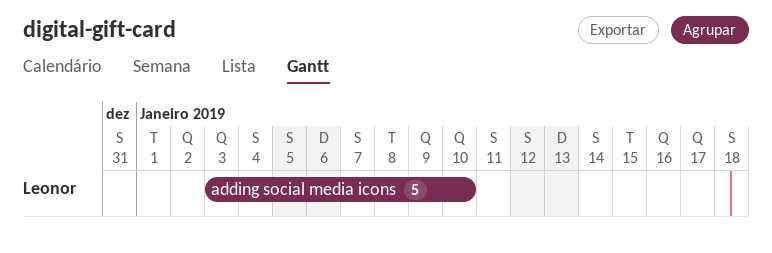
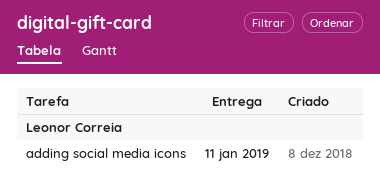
adding social media icons, due: Jan 10 -> Jan 11

